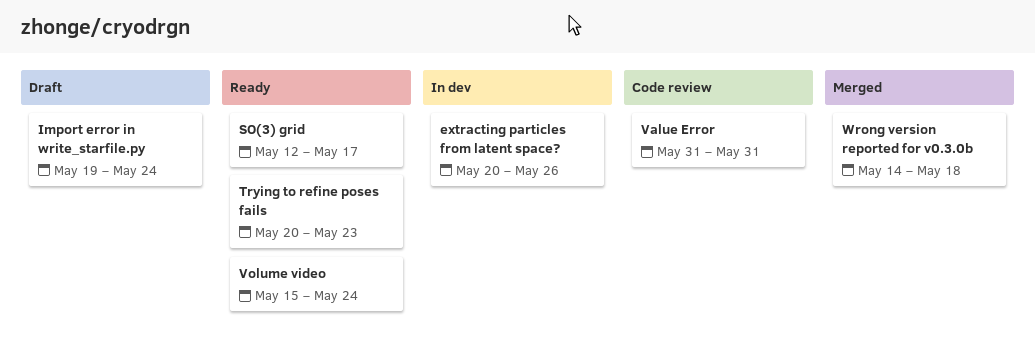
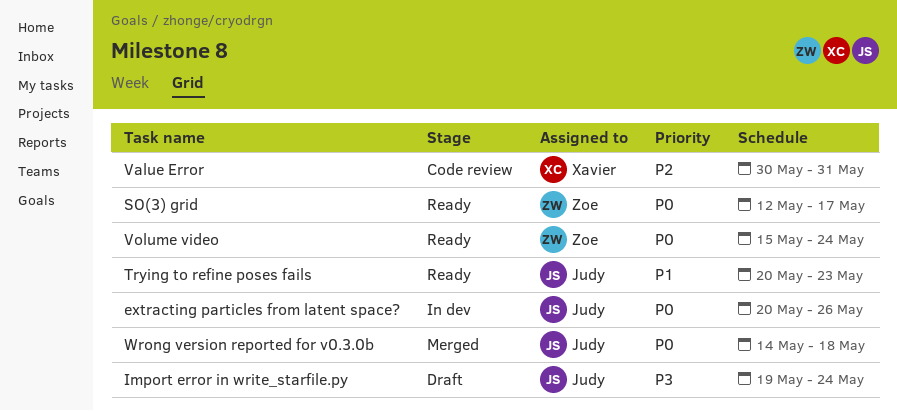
Value Error, start: May 31 -> May 30

